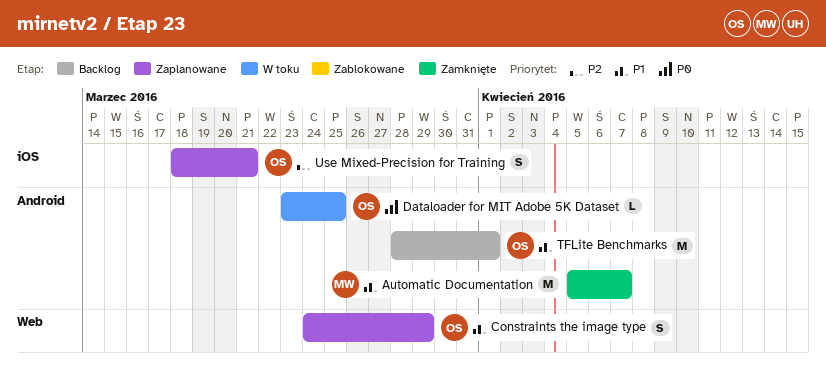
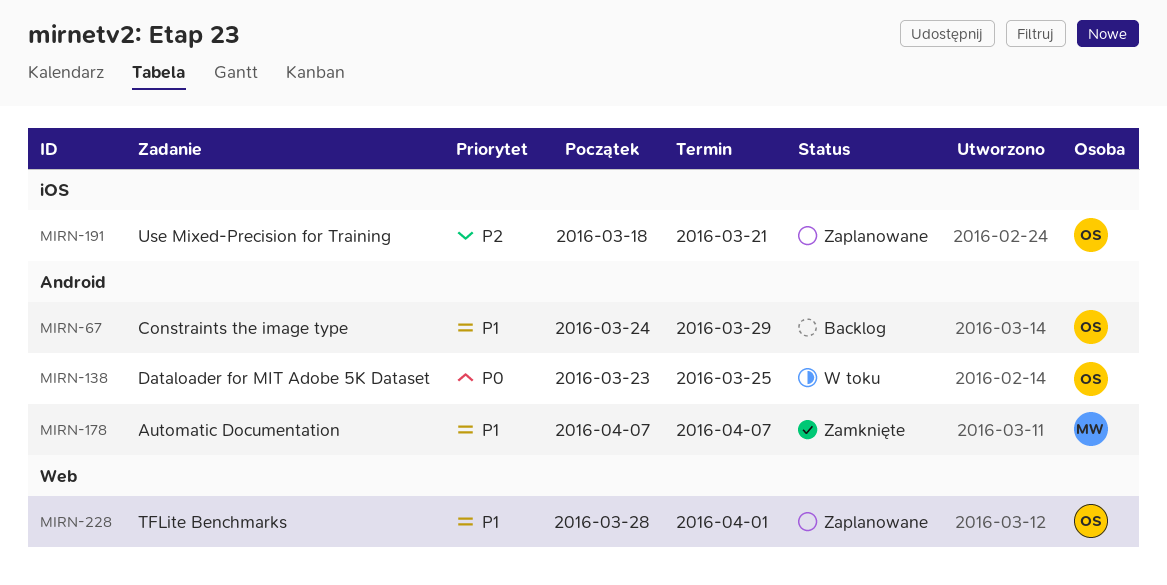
Automatic Documentation, start: Apr 5 -> Apr 7
Constraints the image type, status: Zaplanowane -> Backlog
Constraints the image type, label: Web -> Android
TFLite Benchmarks, status: Backlog -> Zaplanowane
TFLite Benchmarks, label: Android -> Web

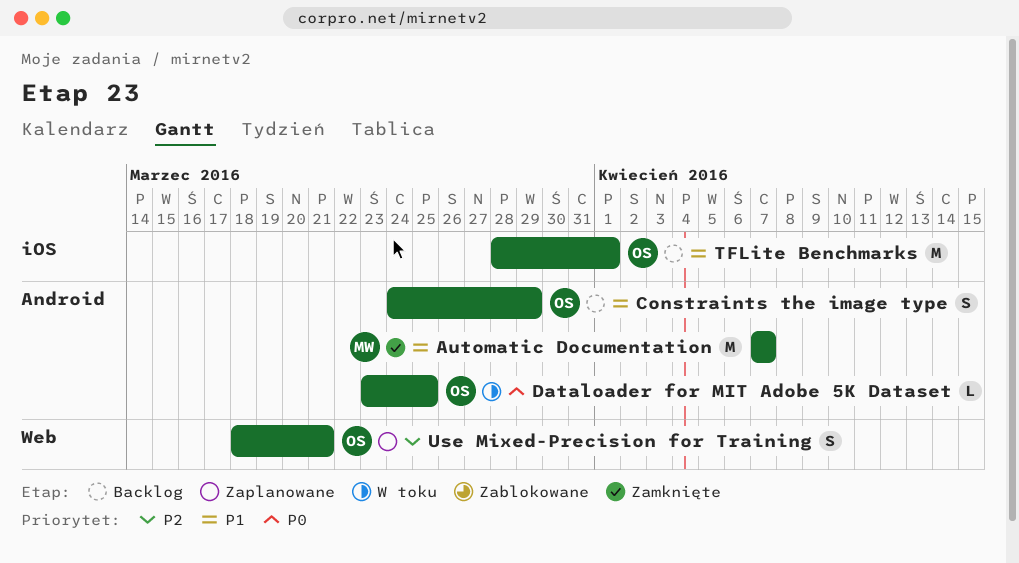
TFLite Benchmarks, status: Zaplanowane -> Backlog
TFLite Benchmarks, label: Web -> iOS
Use Mixed-Precision for Training, label: iOS -> Web

